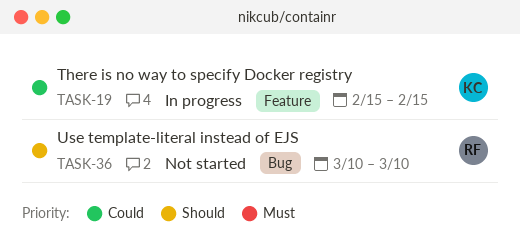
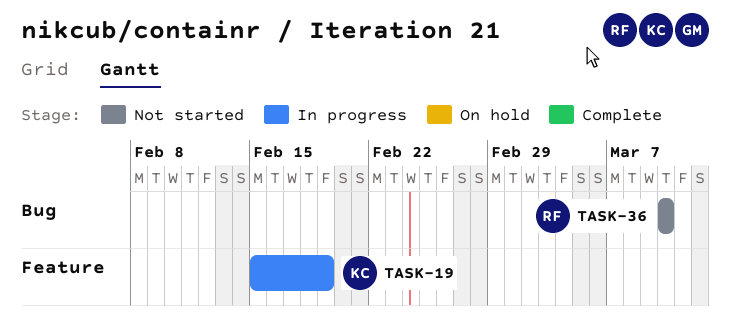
TASK-19, due: Feb 15 -> Feb 19

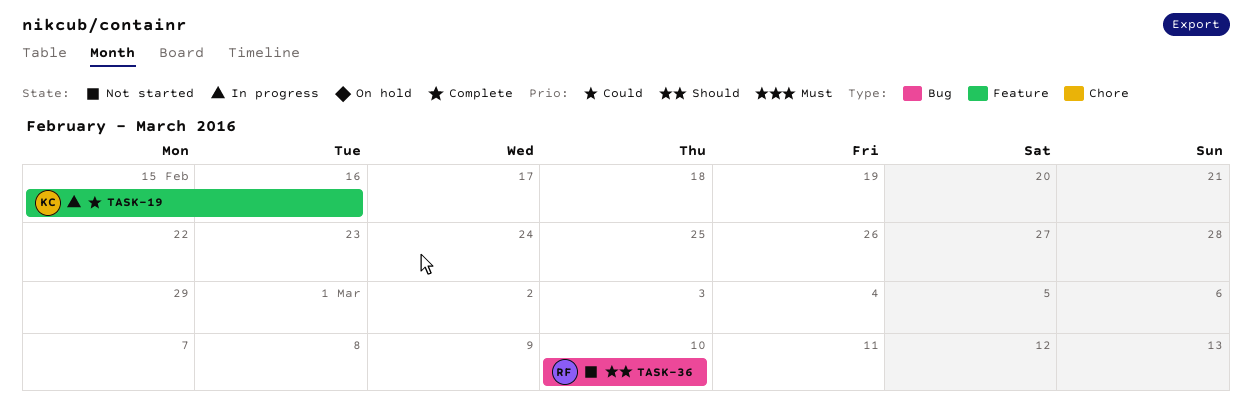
TASK-19, due: Feb 19 -> Feb 16

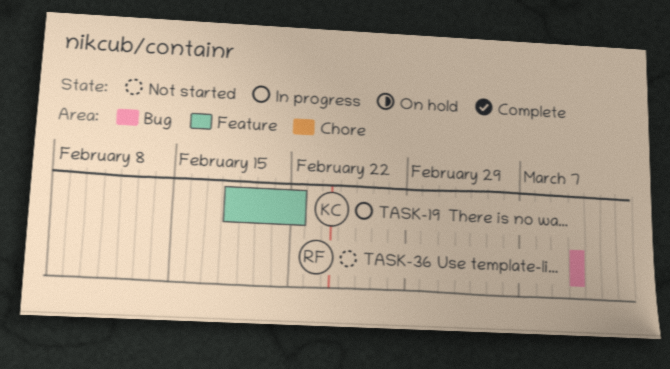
TASK-19, start: Feb 15 -> Feb 18
TASK-19, due: Feb 16 -> Feb 22

